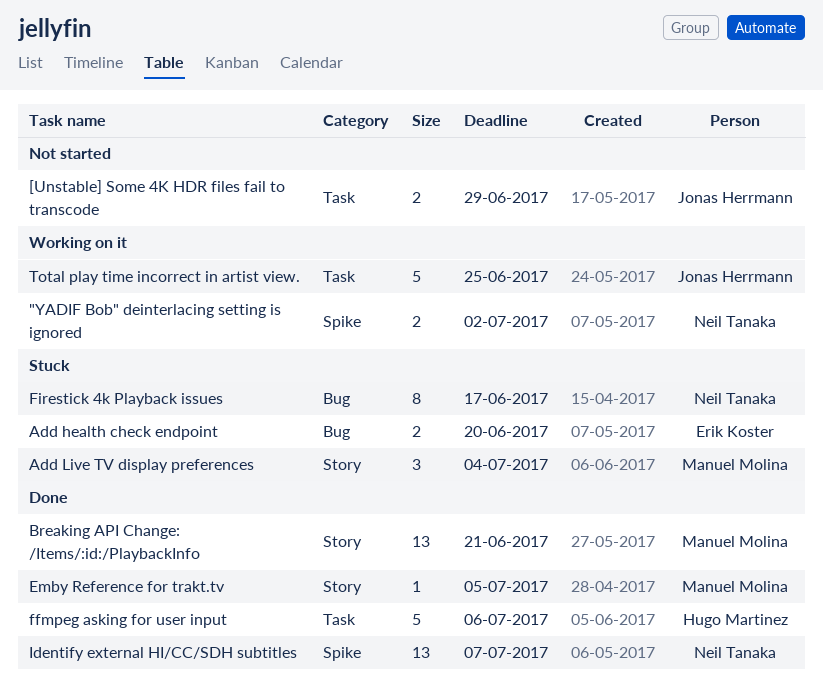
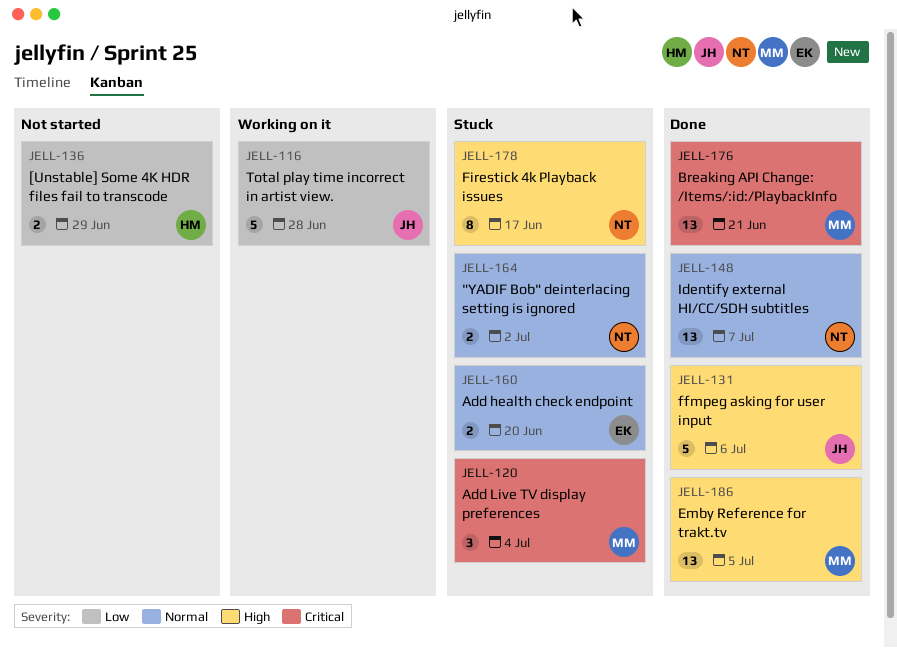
"YADIF Bob" deinterlacing setting is ignored, status: Working on it -> Stuck
[Unstable] Some 4K HDR files fail to transcode, owner: Jonas Herrmann -> Hugo Martinez
Emby Reference for trakt.tv, estimate: 1 -> 13
ffmpeg asking for user input, owner: Hugo Martinez -> Jonas Herrmann
Total play time incorrect in artist view., due: Jun 25 -> Jun 28

